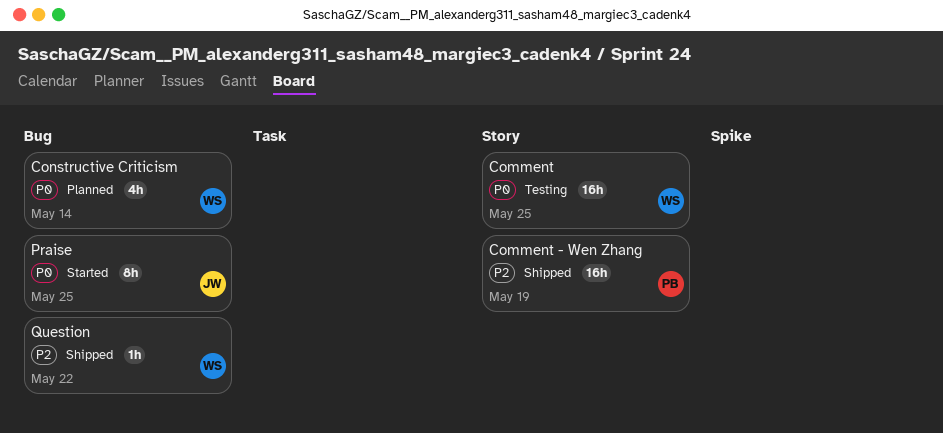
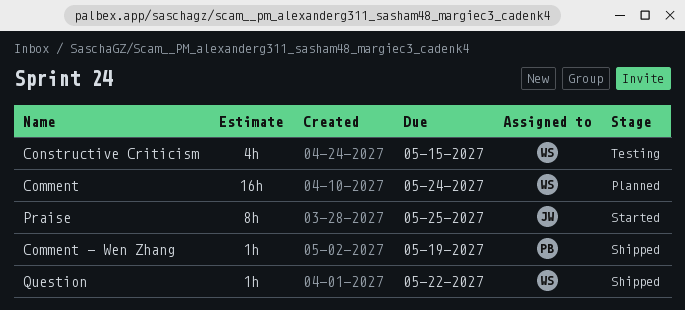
Comment, status: Testing -> Planned
Comment, due: May 25 -> May 24
Comment - Wen Zhang, estimate: 16h -> 1h
Constructive Criticism, status: Planned -> Testing
Constructive Criticism, due: May 14 -> May 15

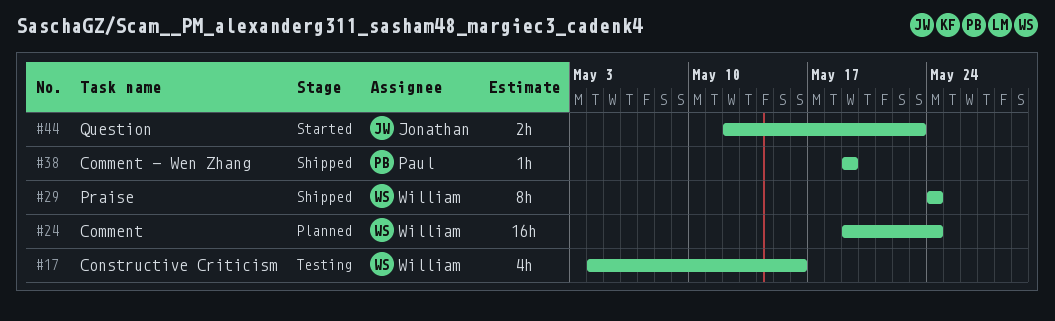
Constructive Criticism, due: May 15 -> May 16
Praise, status: Started -> Shipped
Praise, owner: Jonathan -> William
Praise, due: May 25 -> May 24
Question, status: Shipped -> Started
Question, owner: William -> Jonathan
Question, estimate: 1h -> 2h
Question, due: May 22 -> May 23

